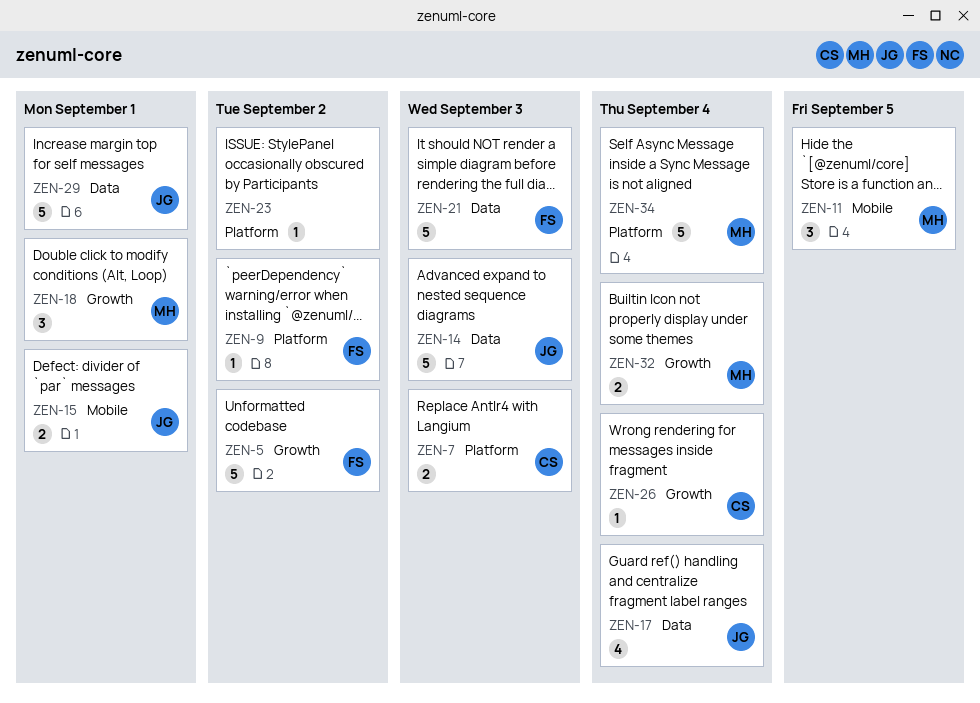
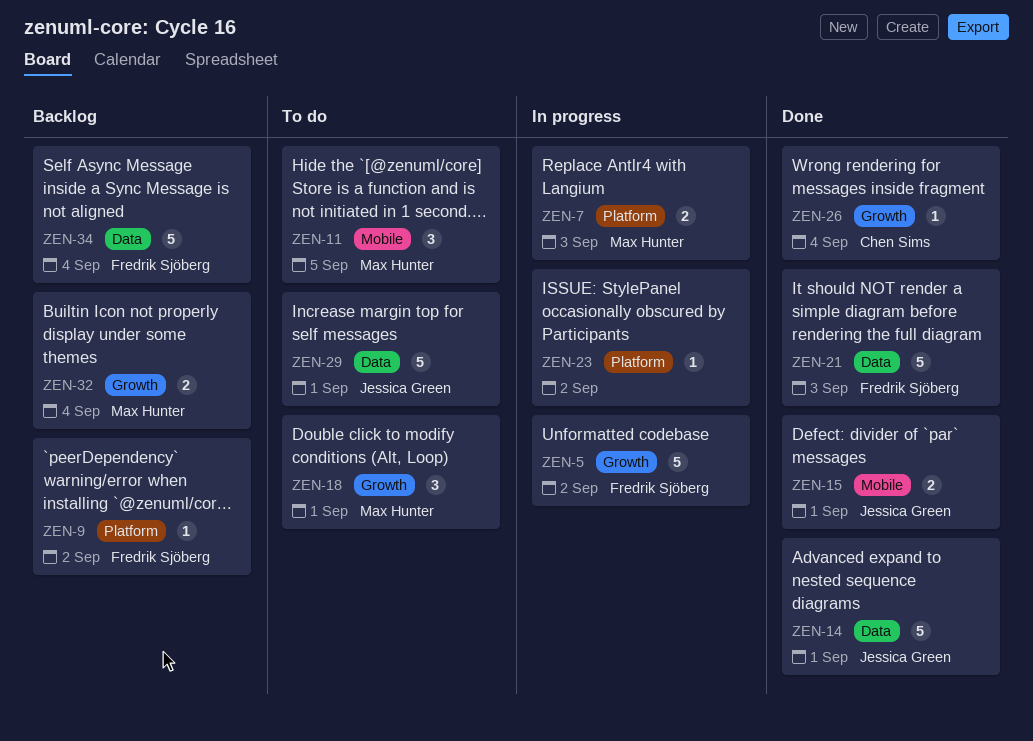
ZEN-7, owner: Chen Sims -> Max Hunter
ZEN-14, due: Sep 3 -> Sep 1
ZEN-17: present -> none
ZEN-34, owner: Max Hunter -> Fredrik Sjöberg
ZEN-34, label: Platform -> Data

